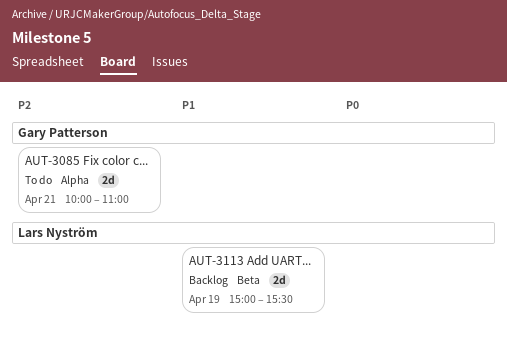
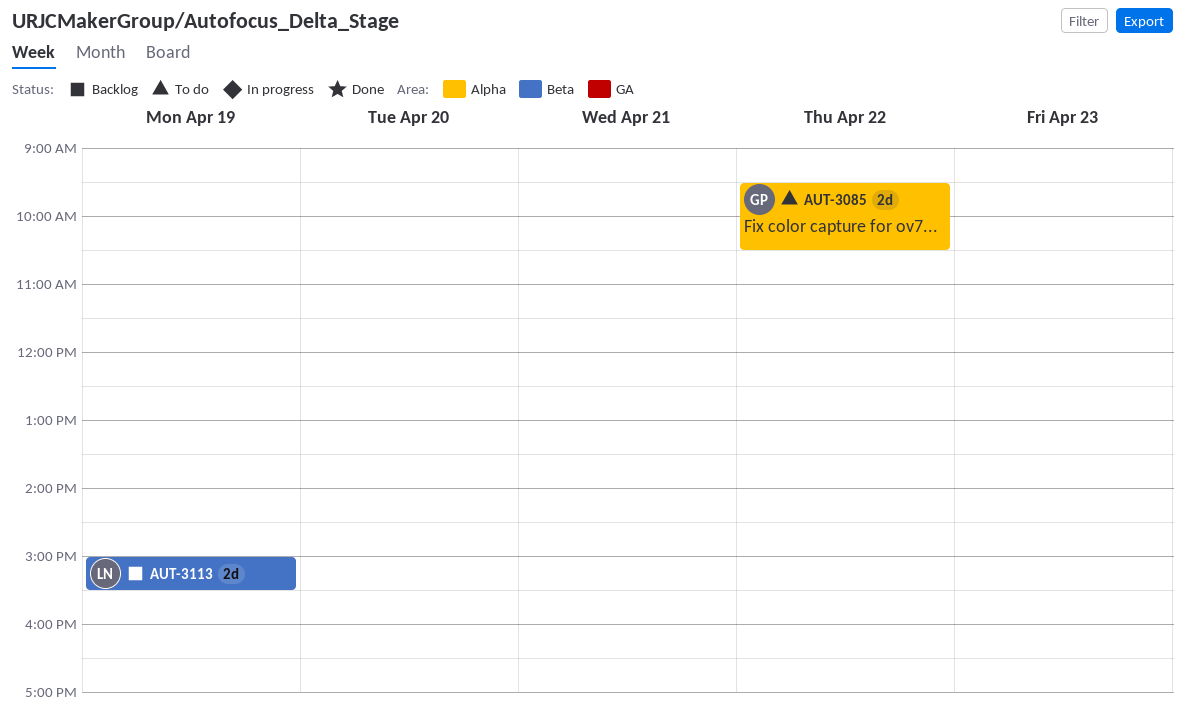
AUT-3085, day: Apr 21 -> Apr 22
AUT-3085, begins: 10:00 -> 09:30
AUT-3085, ends: 11:00 -> 10:30

